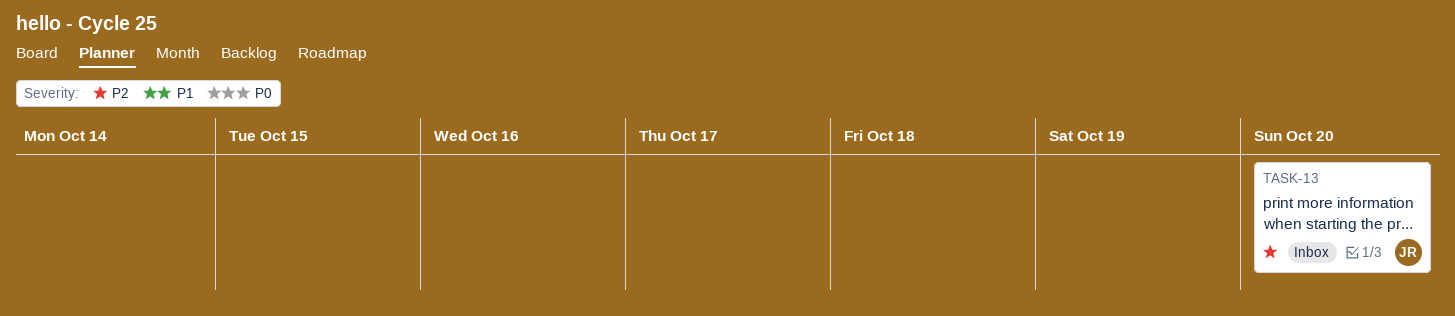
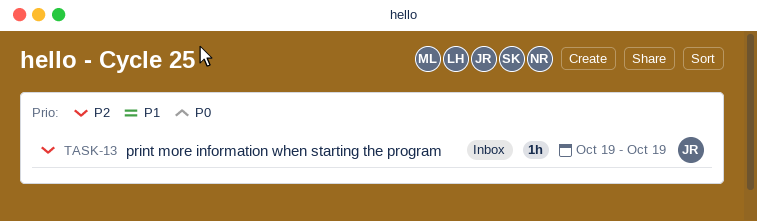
TASK-13, due: Oct 20 -> Oct 19

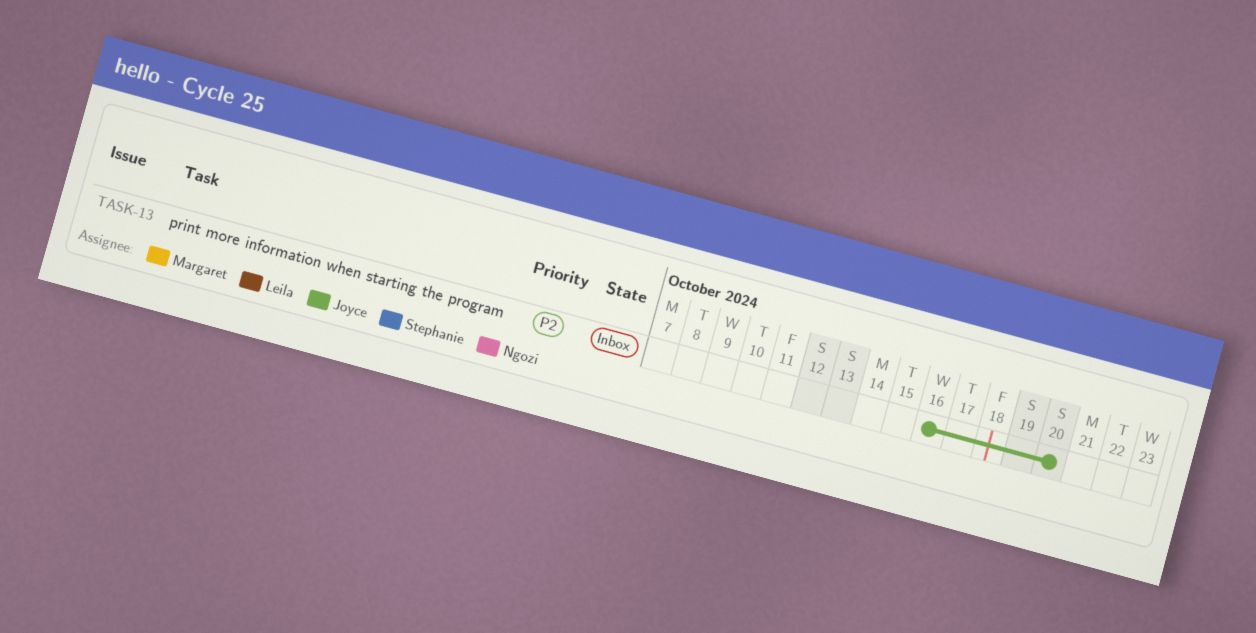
TASK-13, start: Oct 19 -> Oct 16
TASK-13, due: Oct 19 -> Oct 20

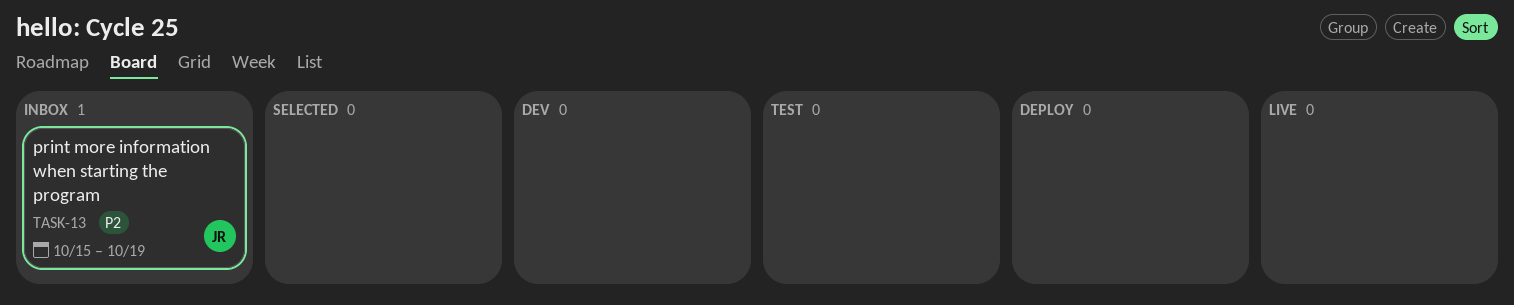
TASK-13, start: Oct 16 -> Oct 15
TASK-13, due: Oct 20 -> Oct 19

